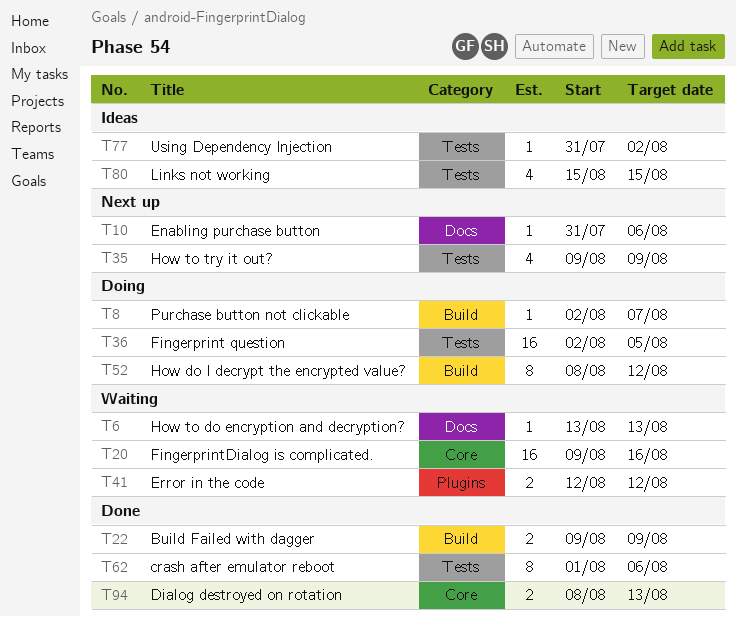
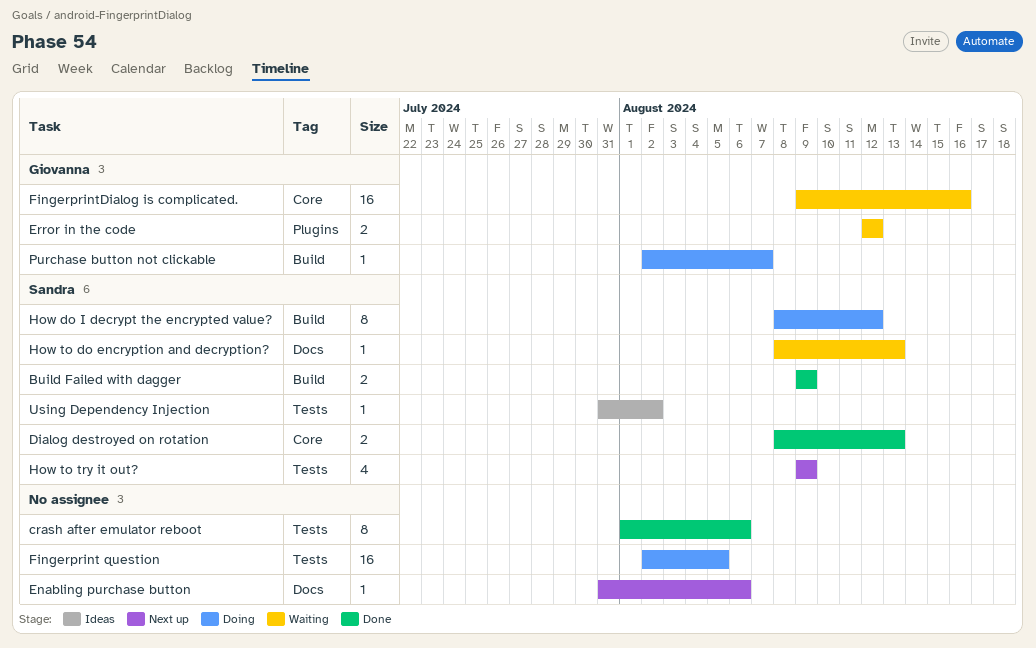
How to do encryption and decryption?, start: Aug 13 -> Aug 8
Links not working: present -> none

